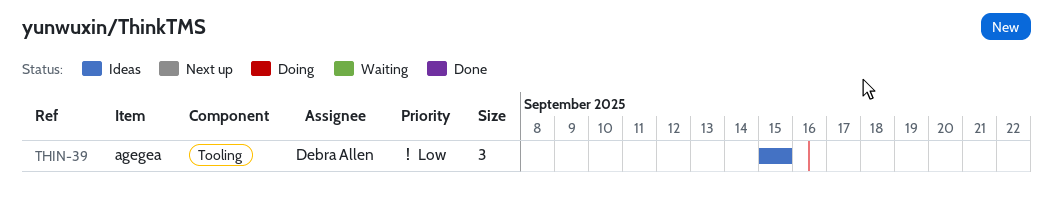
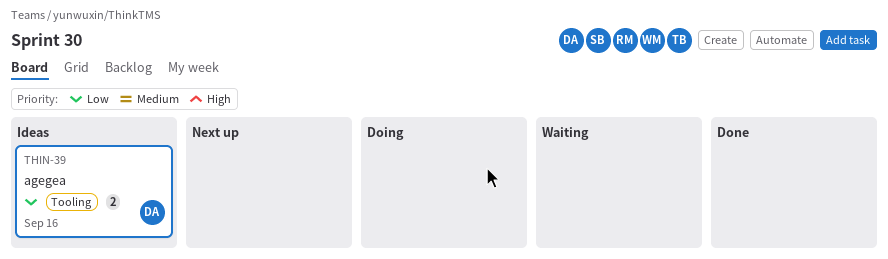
THIN-39, estimate: 3 -> 2
THIN-39, due: Sep 15 -> Sep 16

